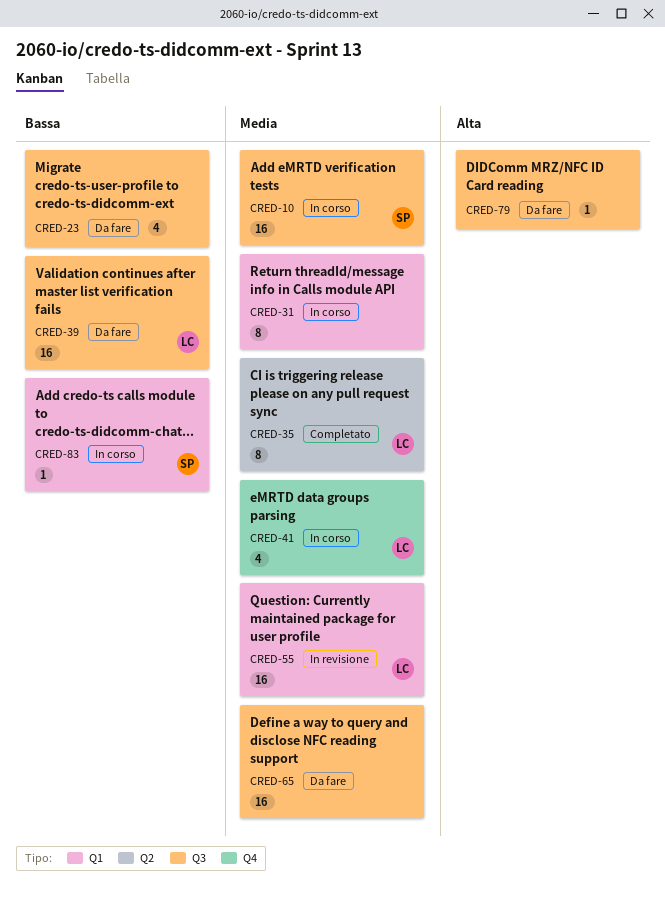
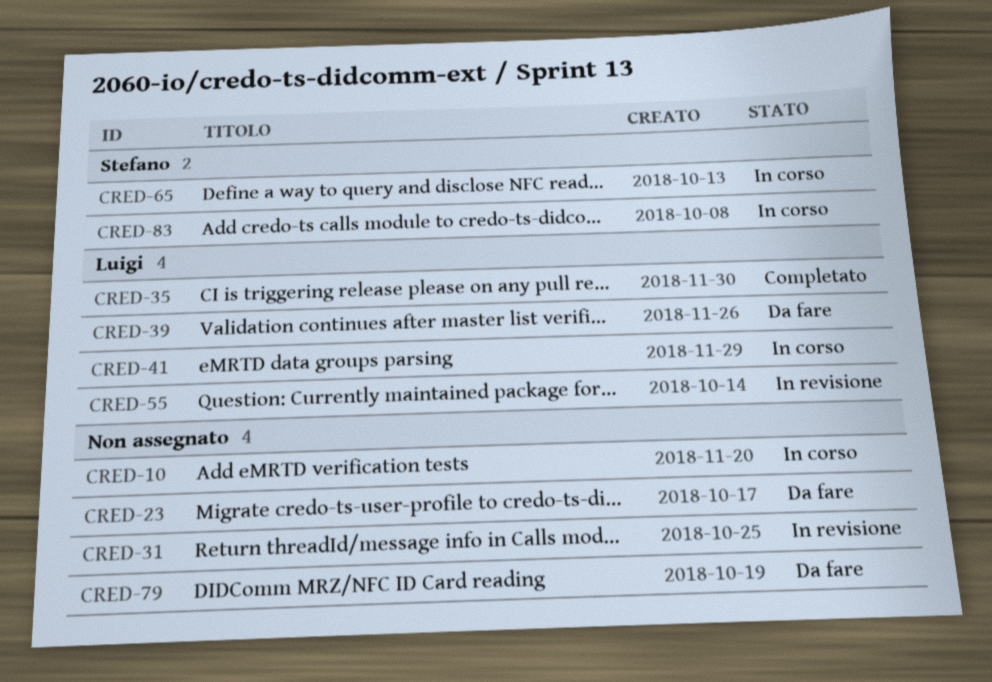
CRED-10, owner: Stefano -> none
CRED-31, status: In corso -> In revisione
CRED-65, status: Da fare -> In corso
CRED-65, owner: none -> Stefano

